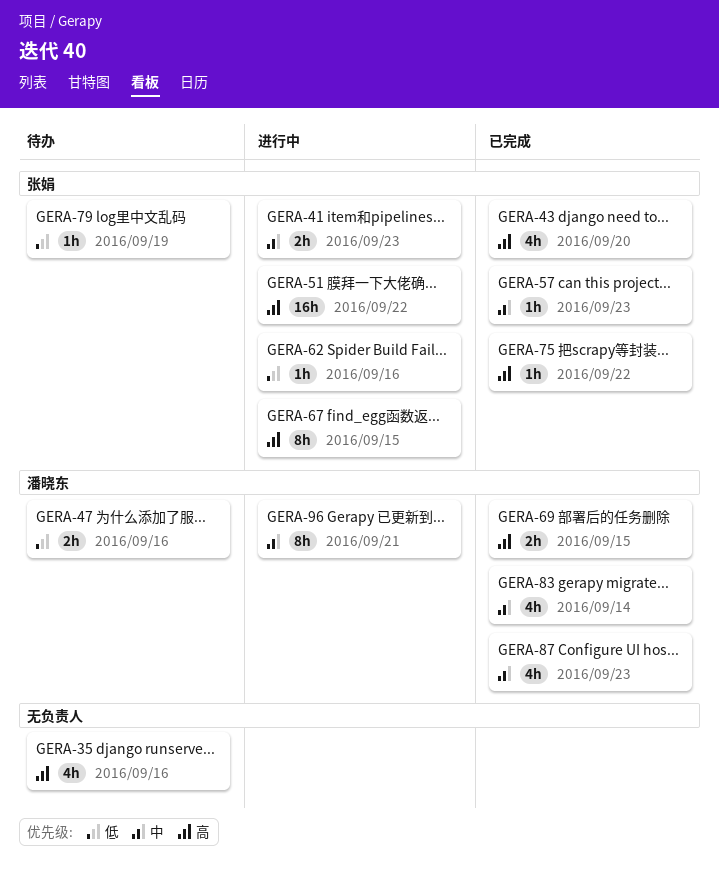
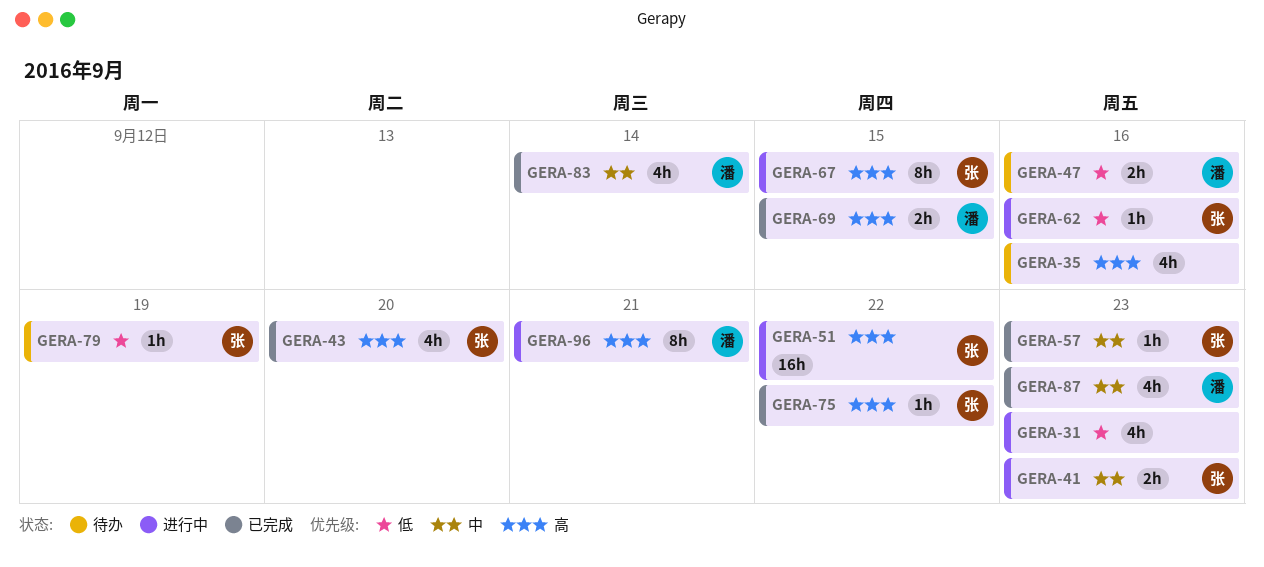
GERA-31: none -> present
GERA-96, priority: 中 -> 高

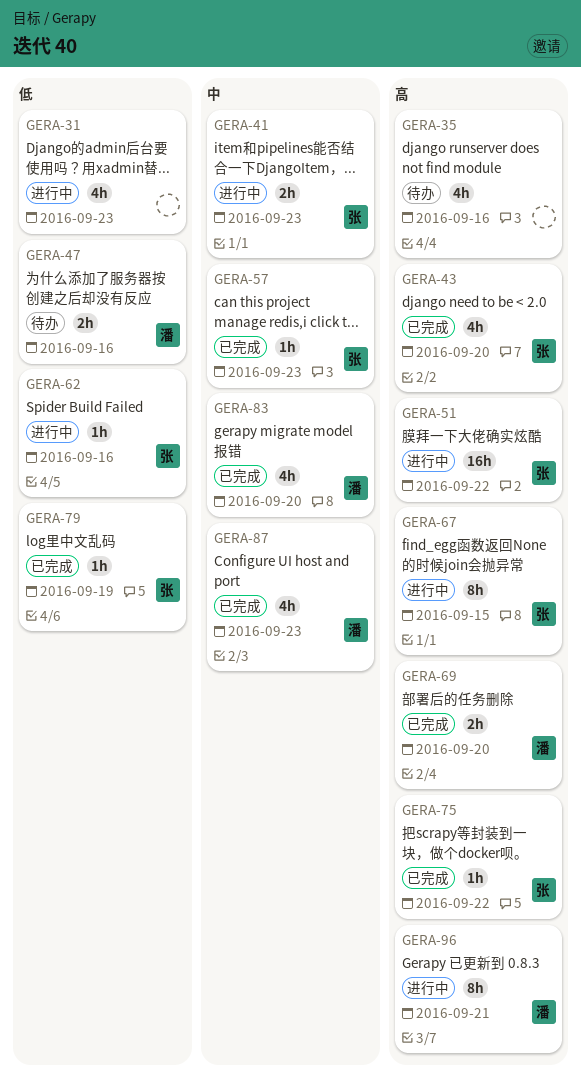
GERA-69, due: Sep 15 -> Sep 20
GERA-79, status: 待办 -> 已完成
GERA-83, due: Sep 14 -> Sep 20

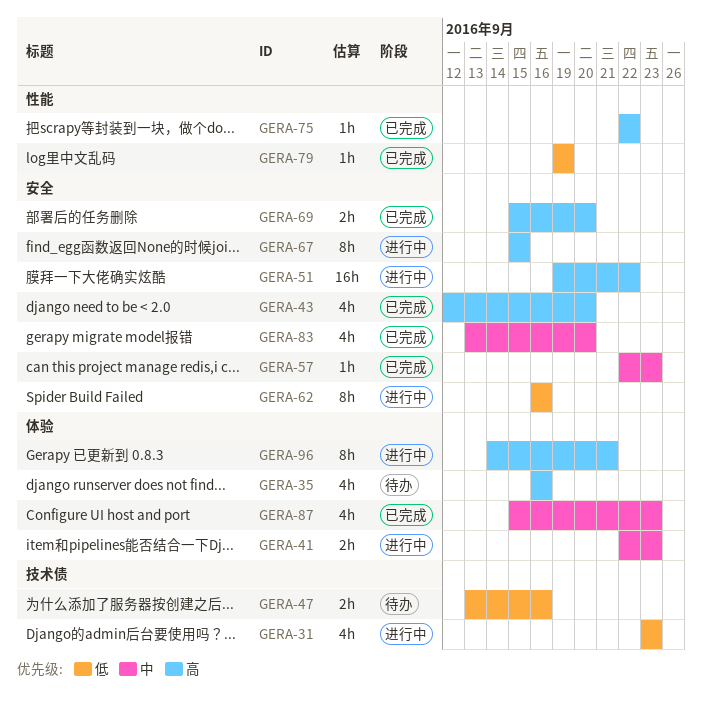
GERA-62, estimate: 1h -> 8h

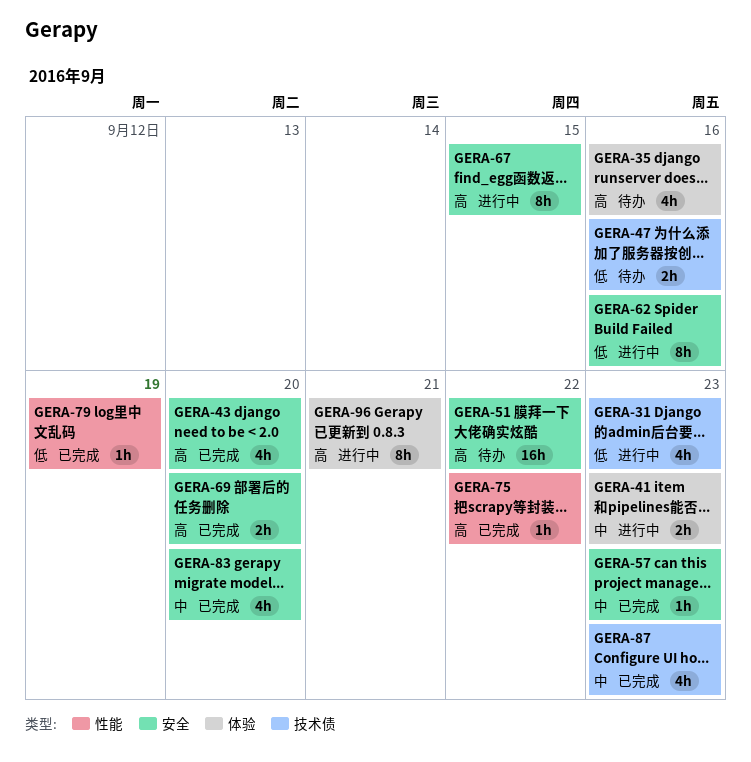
GERA-51, status: 进行中 -> 待办
GERA-87, label: 体验 -> 技术债

